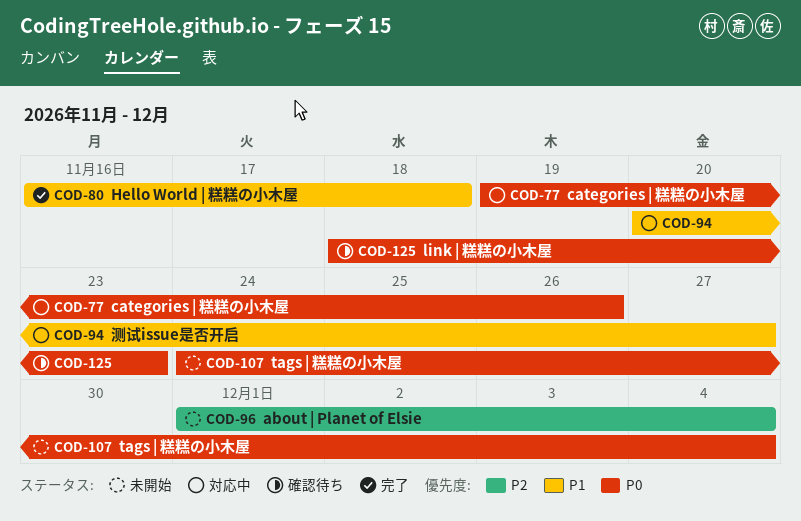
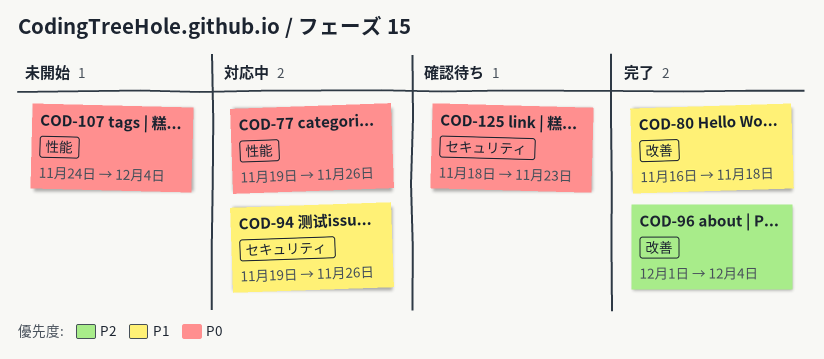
COD-94, start: Nov 20 -> Nov 19
COD-94, due: Nov 27 -> Nov 26
COD-96, status: 未開始 -> 完了

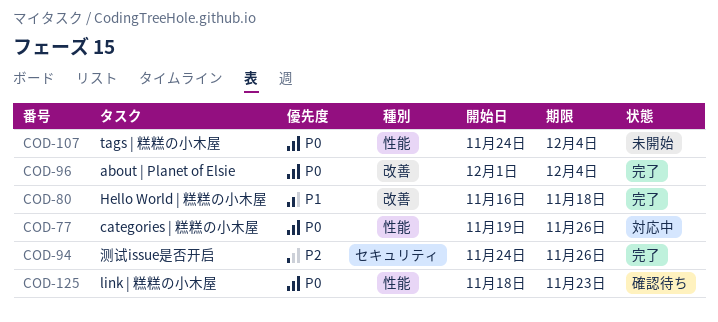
COD-94, status: 対応中 -> 完了
COD-94, priority: P1 -> P2
COD-94, start: Nov 19 -> Nov 24
COD-96, priority: P2 -> P0
COD-125, label: セキュリティ -> 性能

